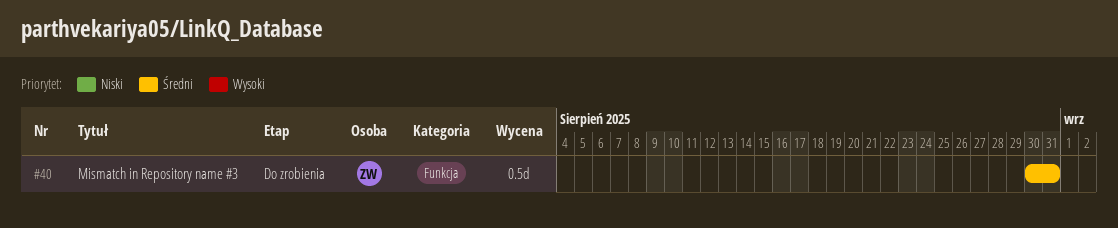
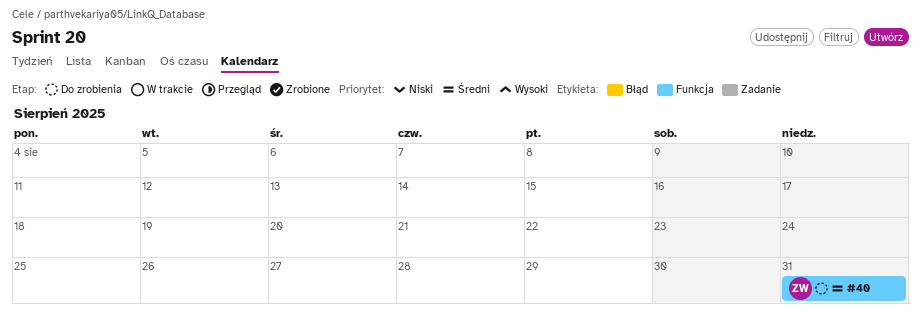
#40, start: Aug 30 -> Aug 31

